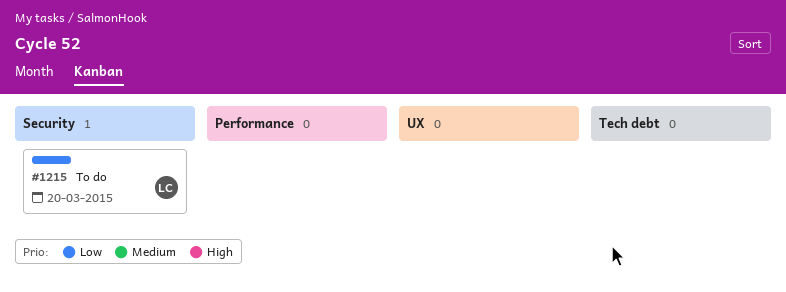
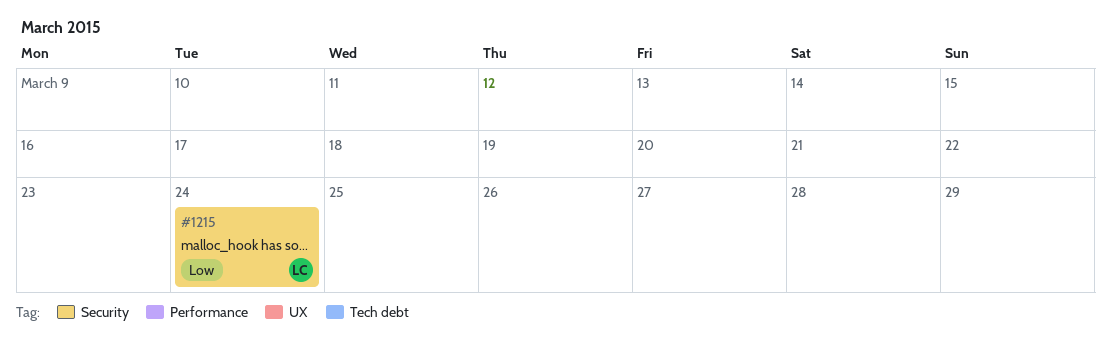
#1215, due: Mar 20 -> Mar 24

